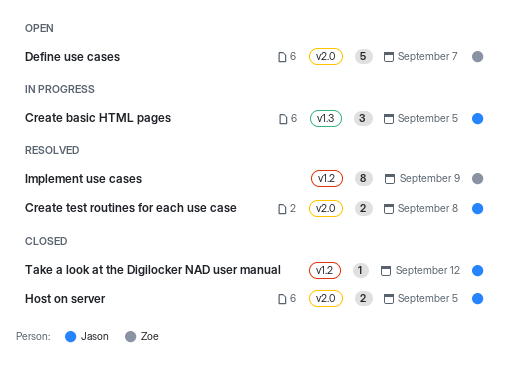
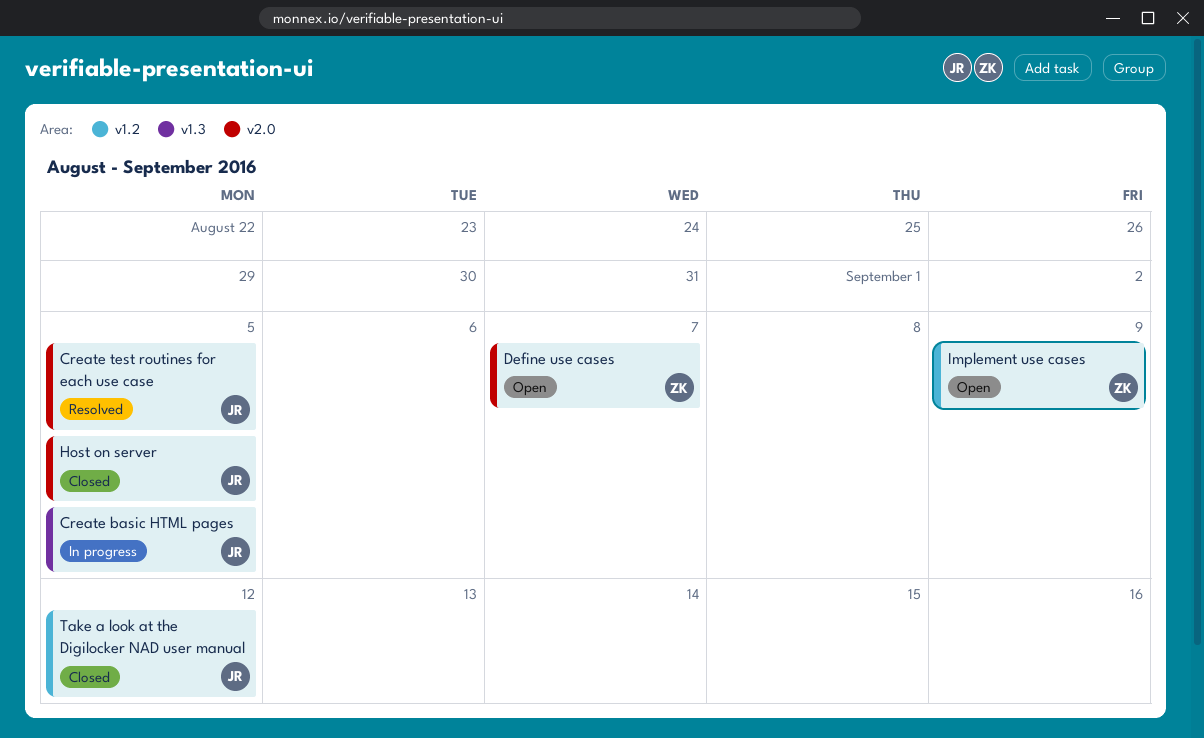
Create test routines for each use case, due: Sep 8 -> Sep 5
Implement use cases, status: Resolved -> Open

